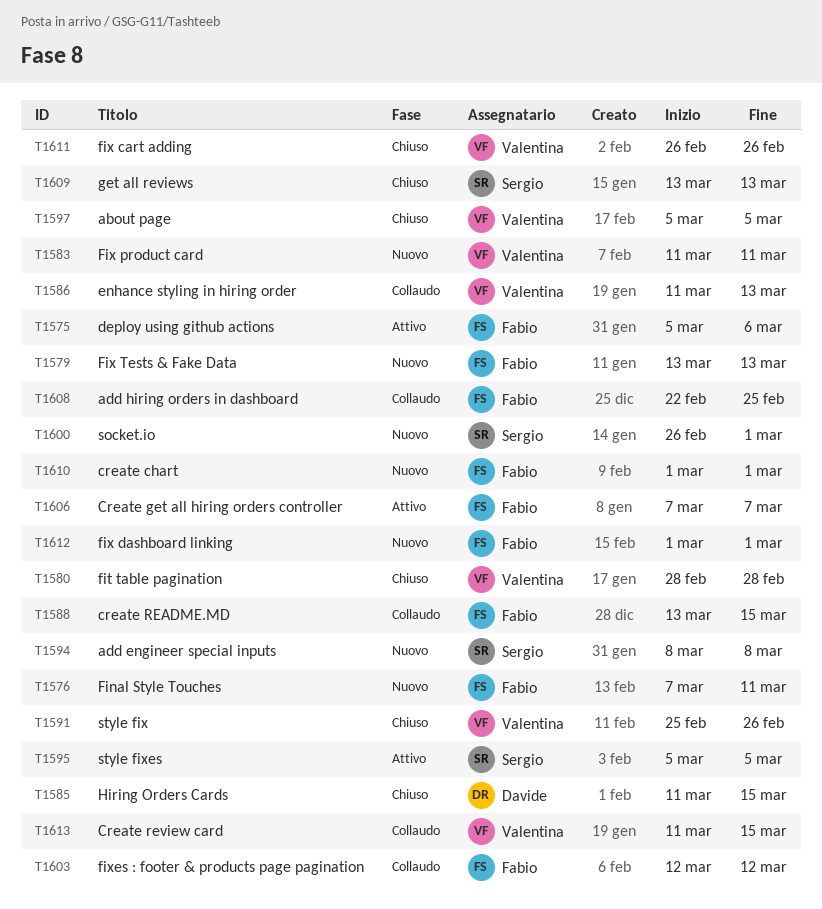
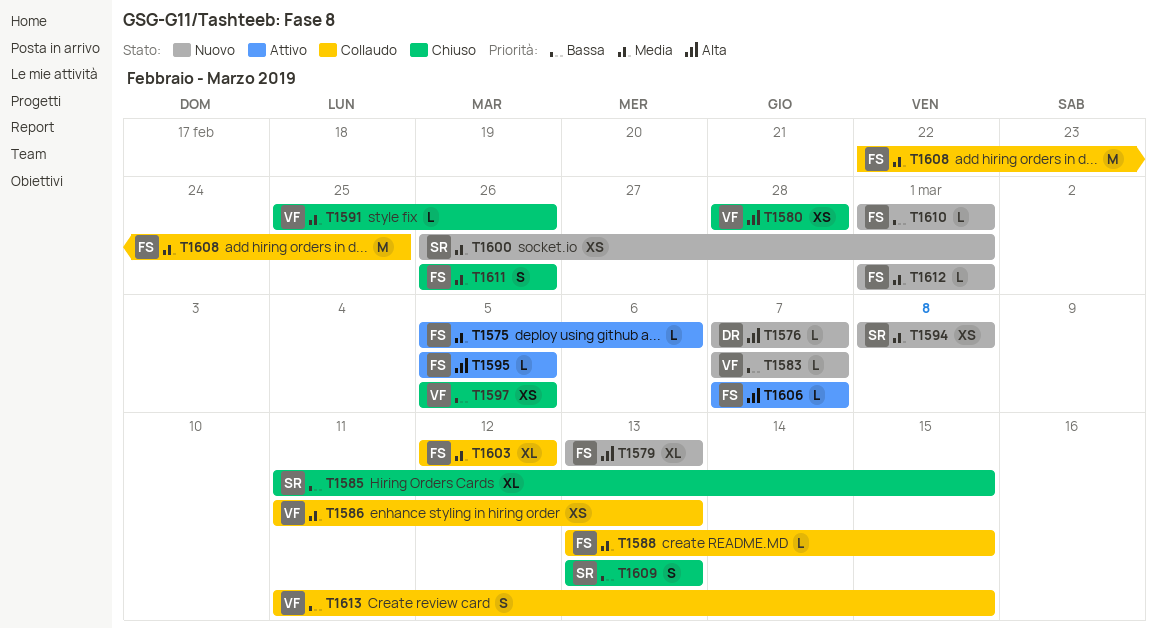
T1576, owner: Fabio -> Davide
T1576, due: Mar 11 -> Mar 7
T1583, start: Mar 11 -> Mar 7
T1583, due: Mar 11 -> Mar 7
T1585, owner: Davide -> Sergio
T1595, owner: Sergio -> Fabio
T1611, owner: Valentina -> Fabio

